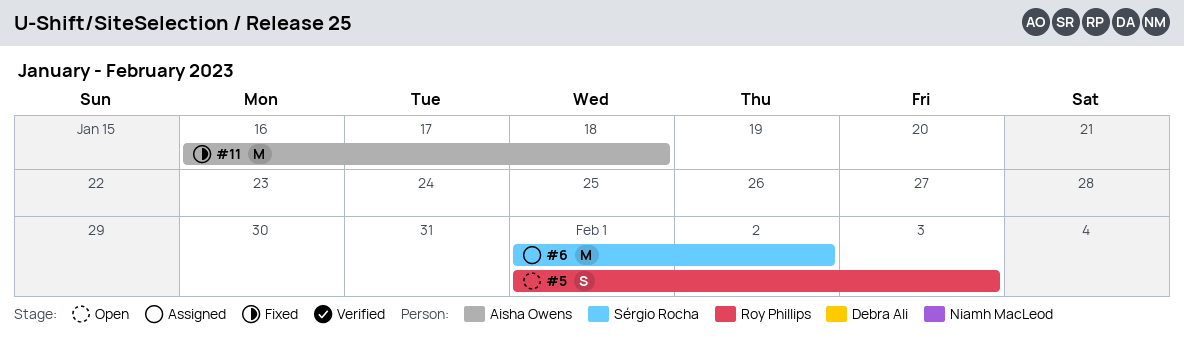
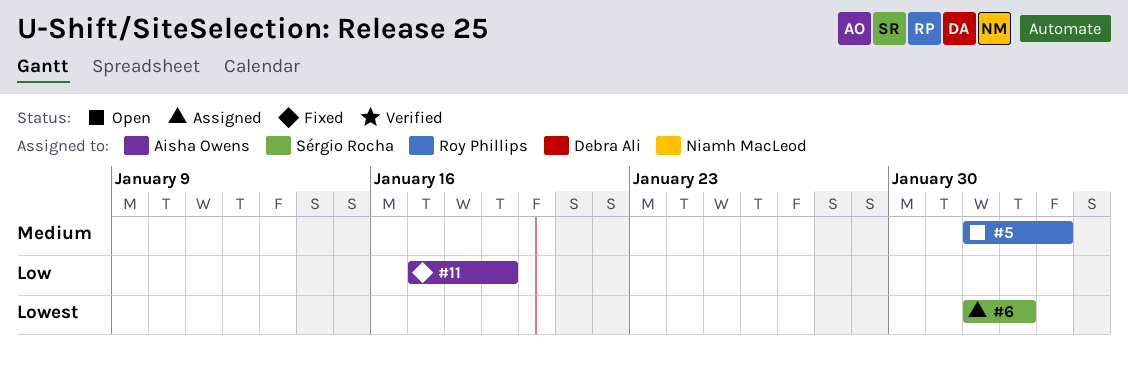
#11, start: Jan 16 -> Jan 17
#11, due: Jan 18 -> Jan 19

